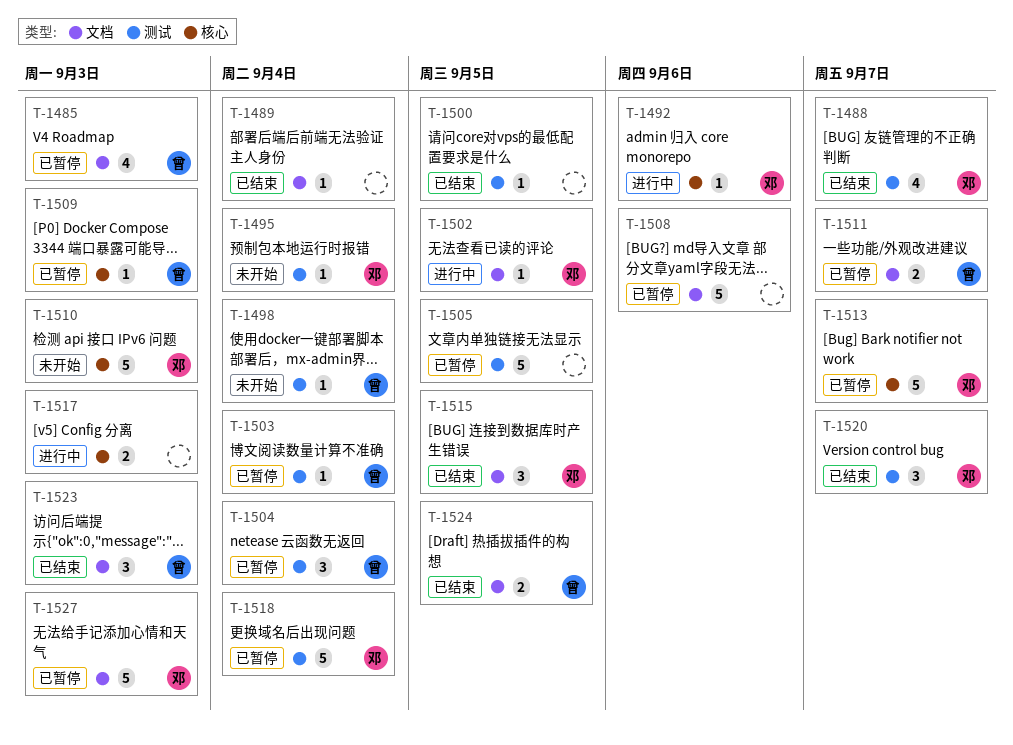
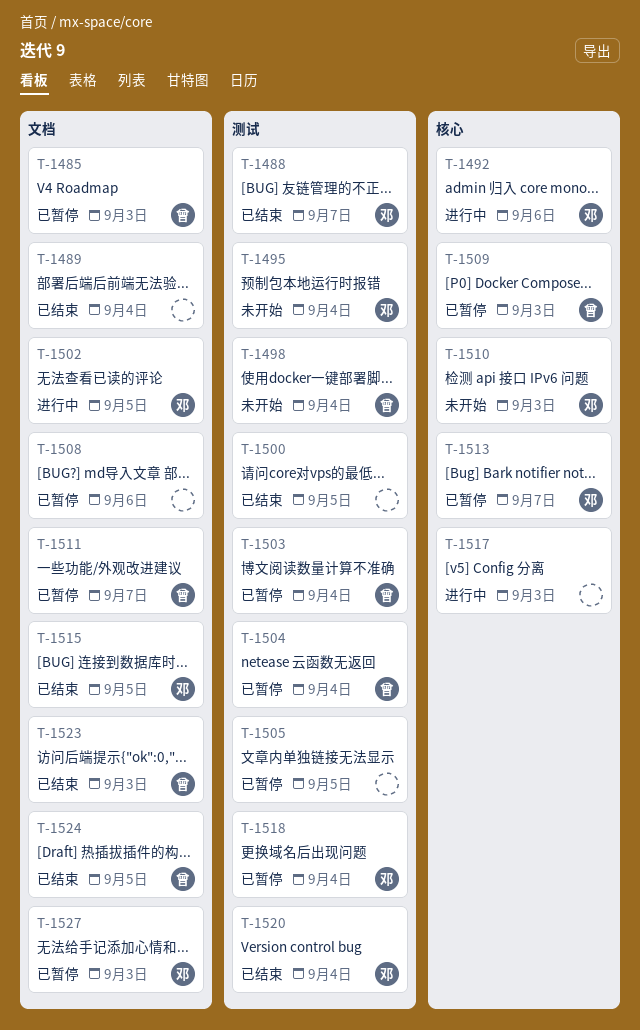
T-1520, due: Sep 7 -> Sep 4

